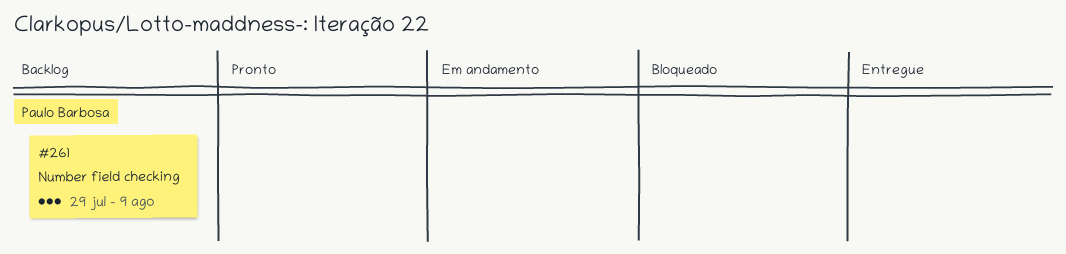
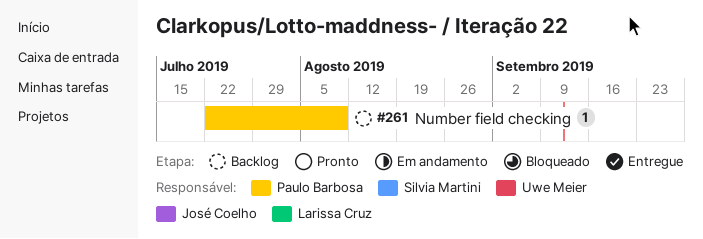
#261, estimate: 3 -> 1
#261, start: Jul 29 -> Jul 22

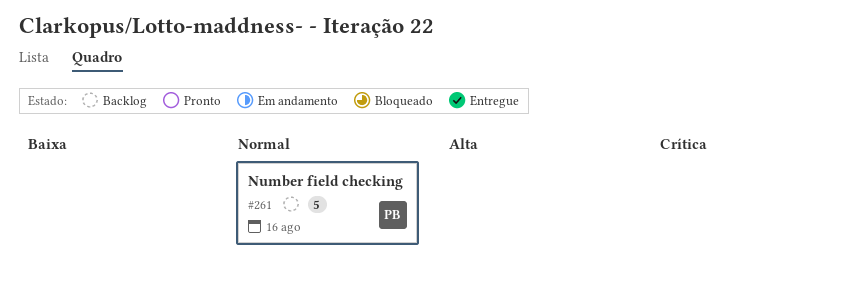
#261, estimate: 1 -> 5
#261, due: Aug 9 -> Aug 16

